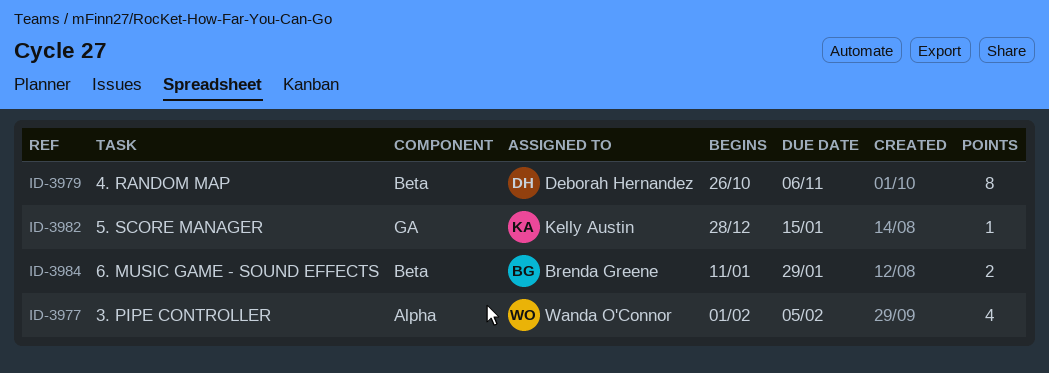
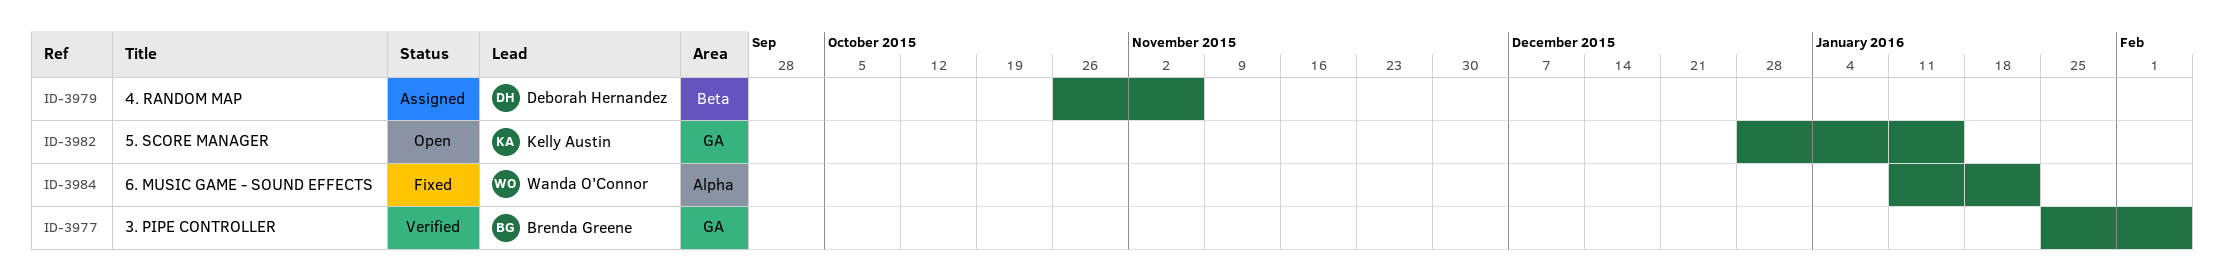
ID-3977, owner: Wanda O'Connor -> Brenda Greene
ID-3977, label: Alpha -> GA
ID-3977, start: Feb 1 -> Jan 25
ID-3984, owner: Brenda Greene -> Wanda O'Connor
ID-3984, label: Beta -> Alpha
ID-3984, due: Jan 29 -> Jan 22

